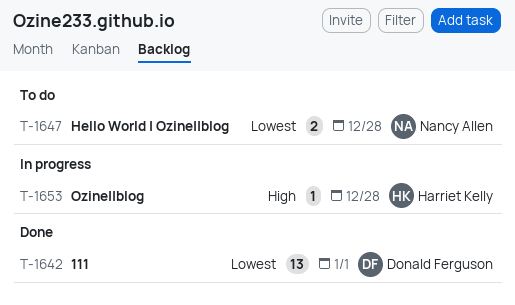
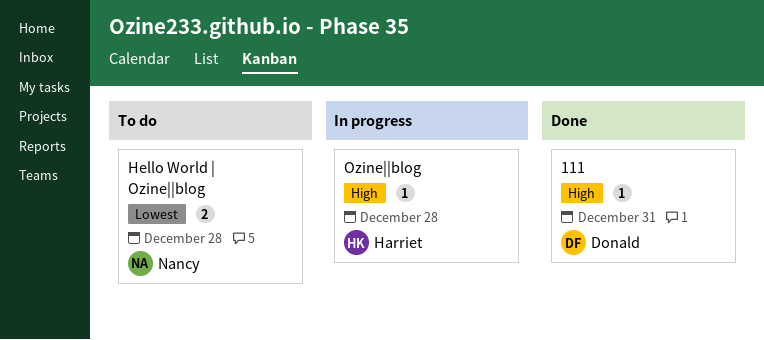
111, priority: Lowest -> High
111, estimate: 13 -> 1
111, due: Jan 1 -> Dec 31

